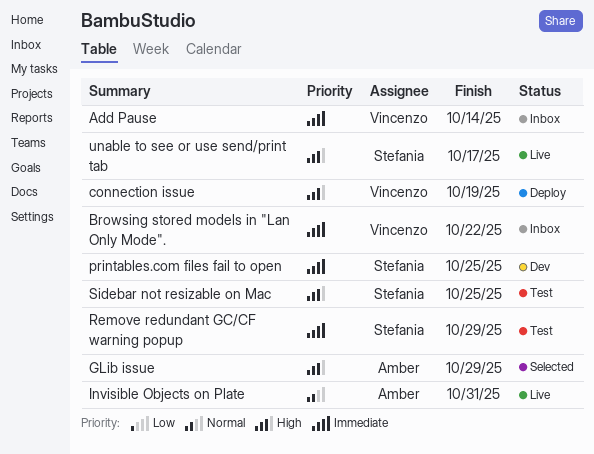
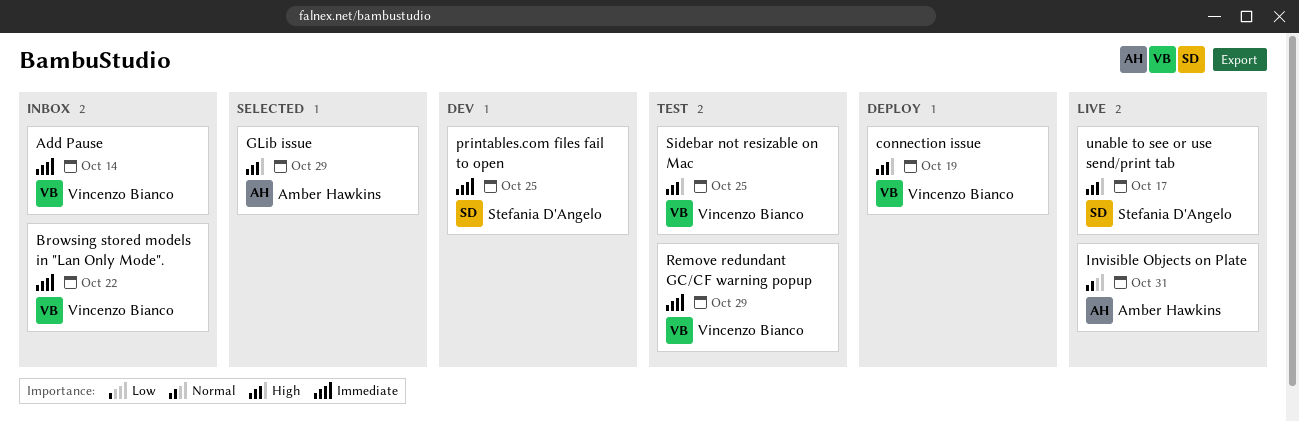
Remove redundant GC/CF warning popup, owner: Stefania D'Angelo -> Vincenzo Bianco
Sidebar not resizable on Mac, owner: Stefania D'Angelo -> Vincenzo Bianco

